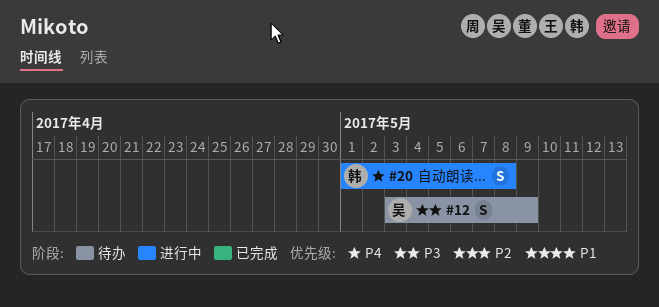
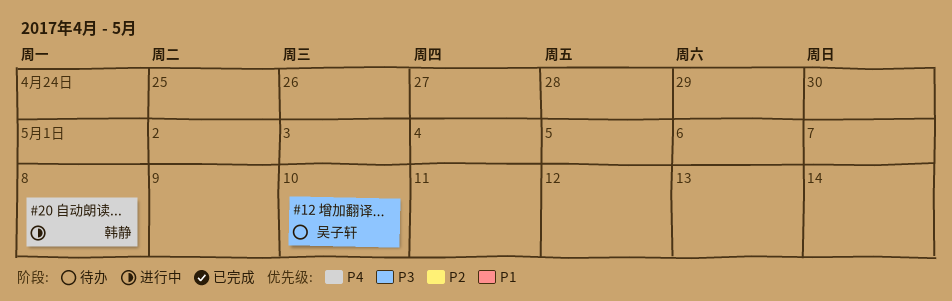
#12, due: May 9 -> May 10

